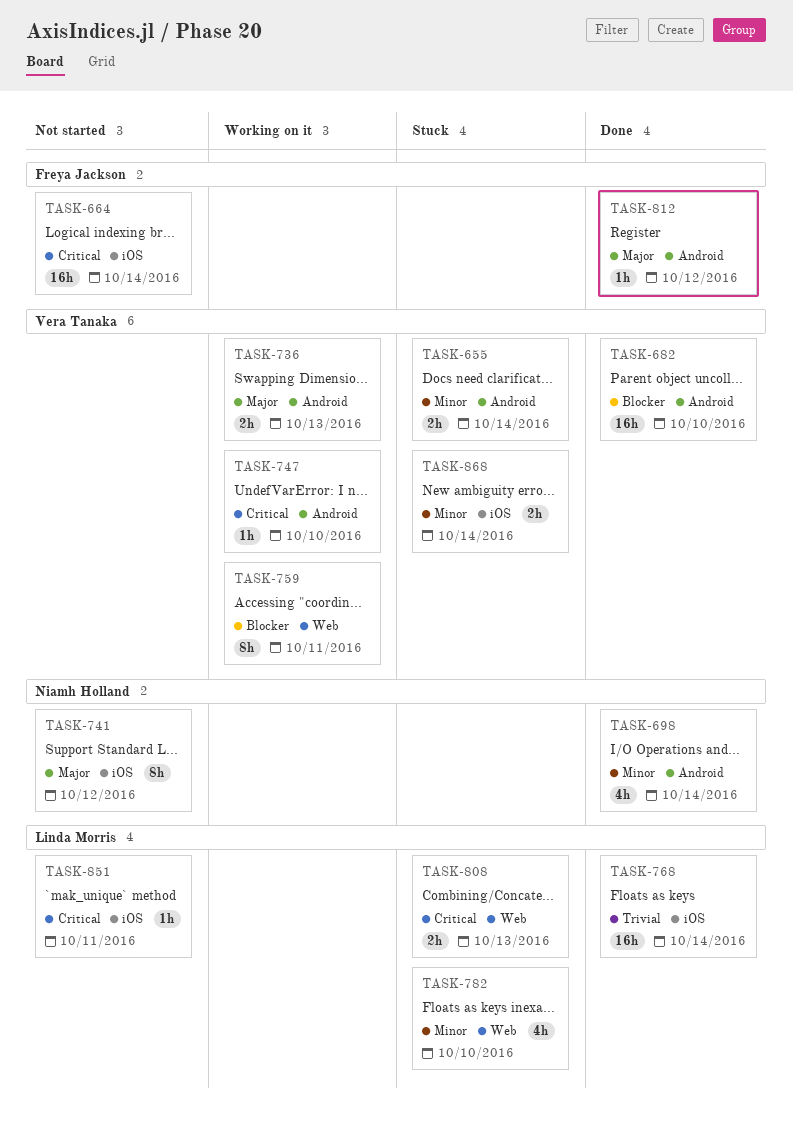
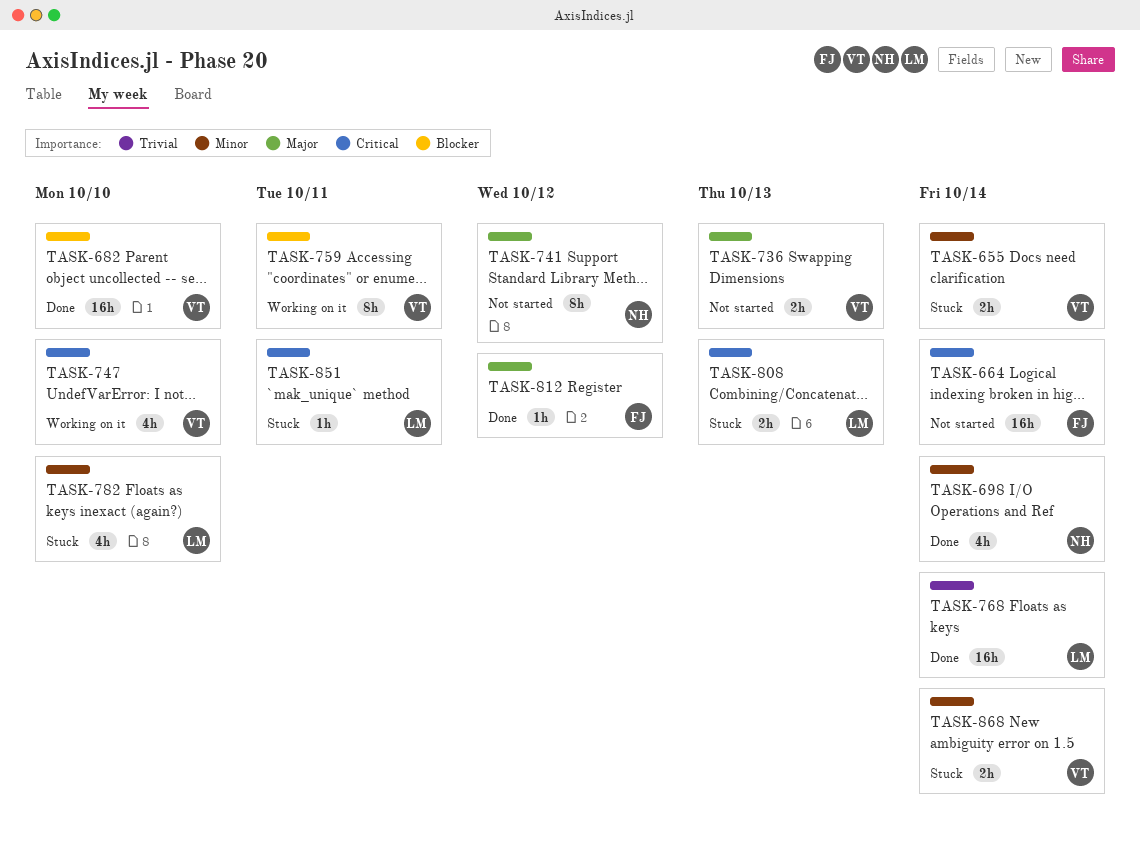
TASK-736, status: Working on it -> Not started
TASK-747, estimate: 1h -> 4h
TASK-851, status: Not started -> Stuck

